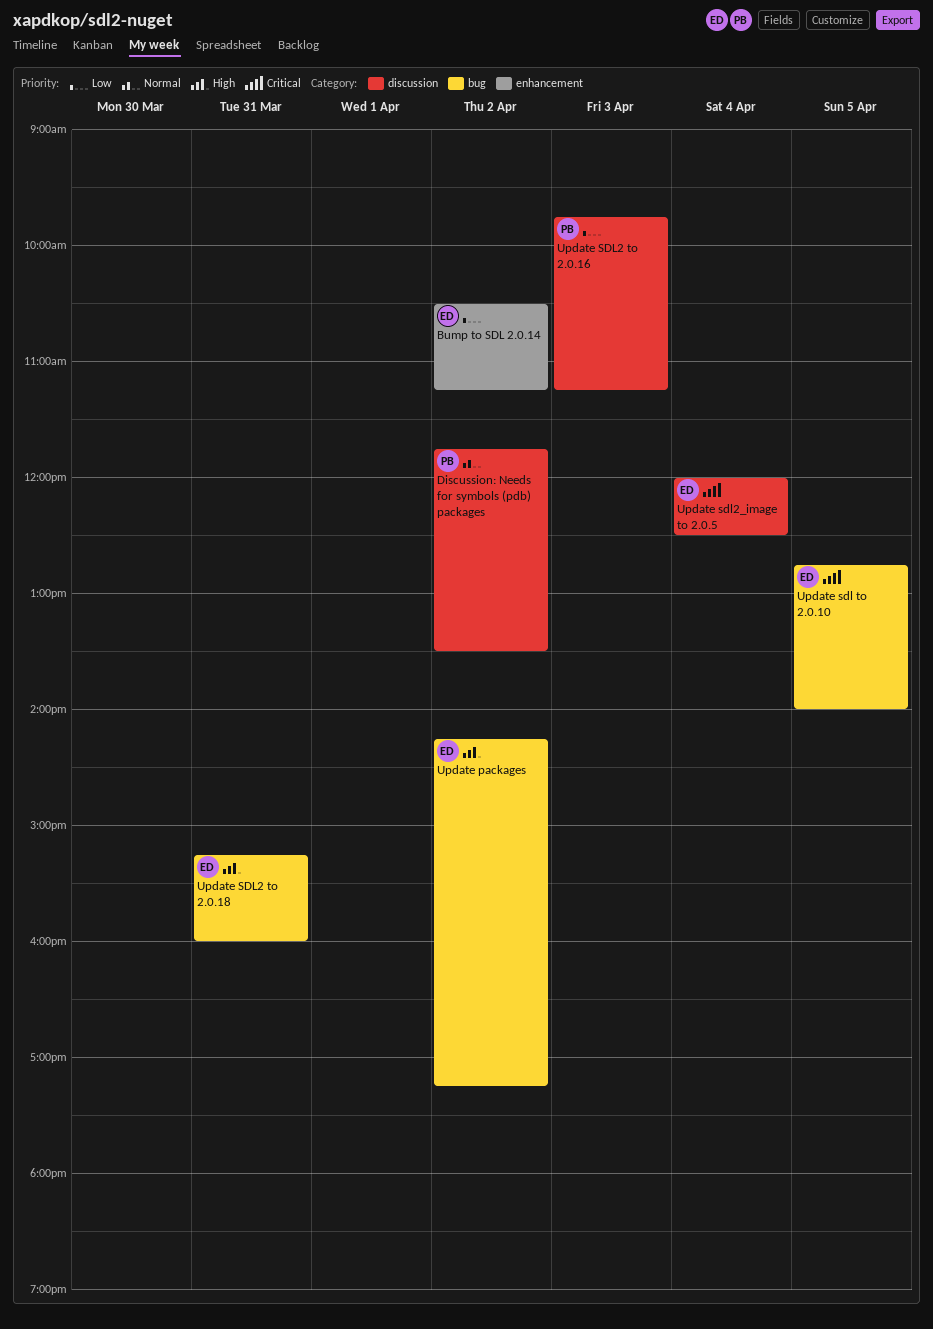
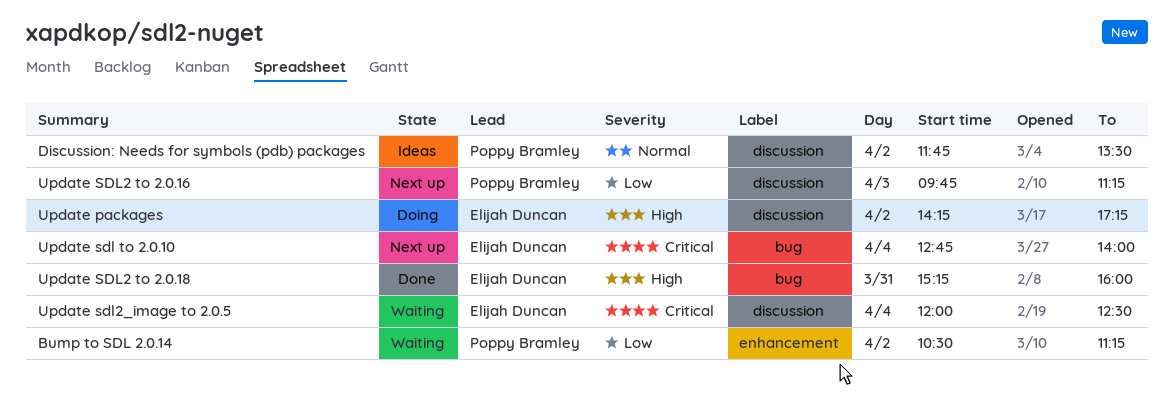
Bump to SDL 2.0.14, owner: Elijah Duncan -> Poppy Bramley
Update packages, label: bug -> discussion
Update sdl to 2.0.10, day: Apr 5 -> Apr 4

